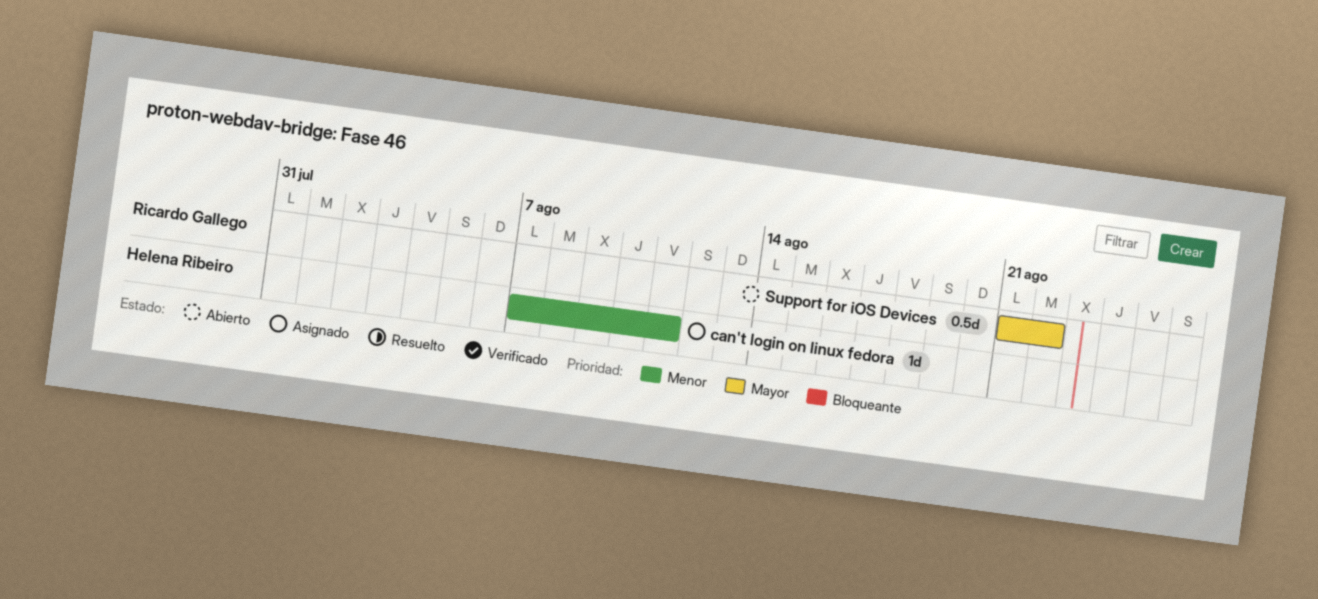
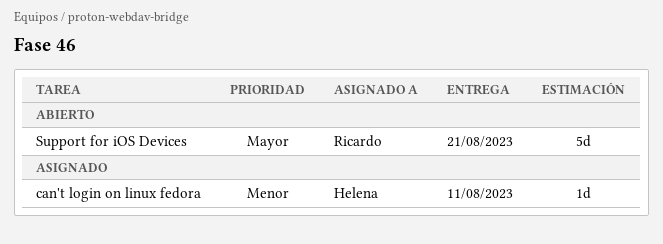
Support for iOS Devices, estimate: 0.5d -> 5d
Support for iOS Devices, due: Aug 22 -> Aug 21

